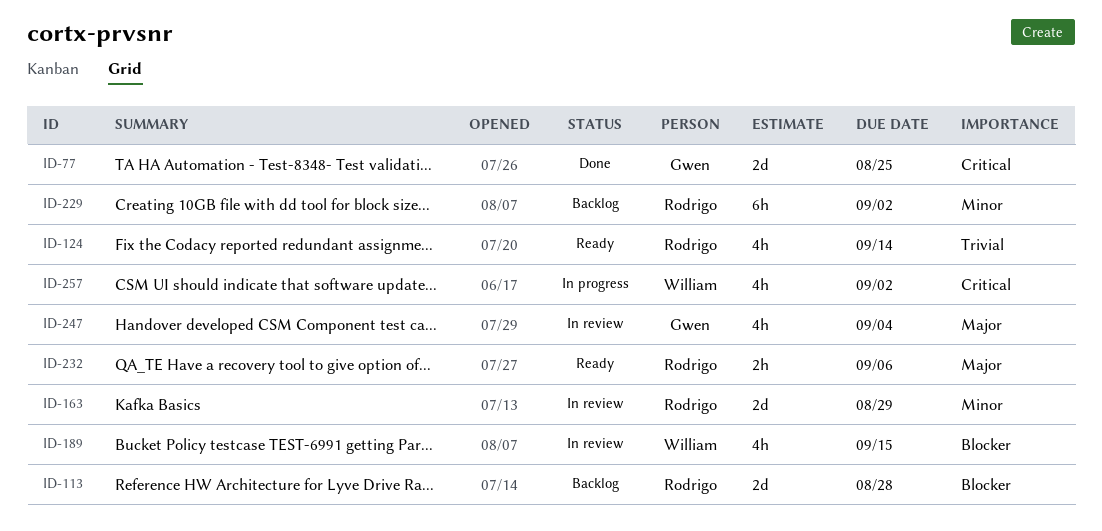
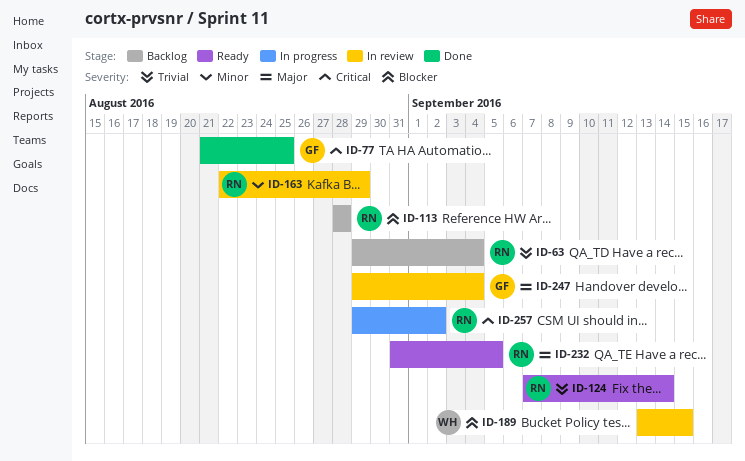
ID-63: none -> present
ID-229: present -> none
ID-232, due: Sep 6 -> Sep 5
ID-257, owner: William -> Rodrigo

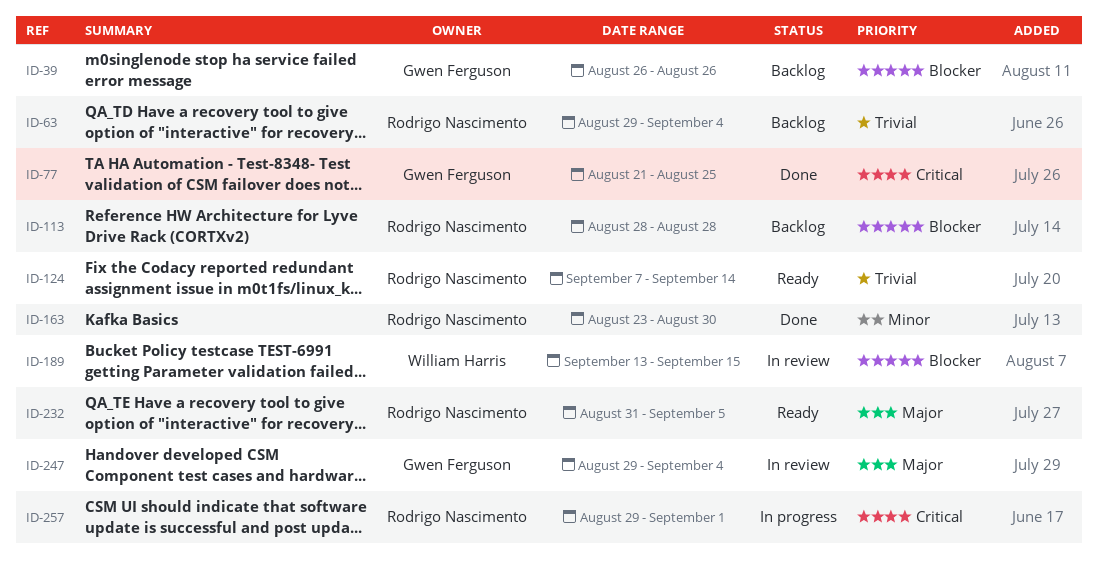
ID-39: none -> present
ID-163, status: In review -> Done
ID-163, start: Aug 22 -> Aug 23
ID-163, due: Aug 29 -> Aug 30
ID-257, due: Sep 2 -> Sep 1

